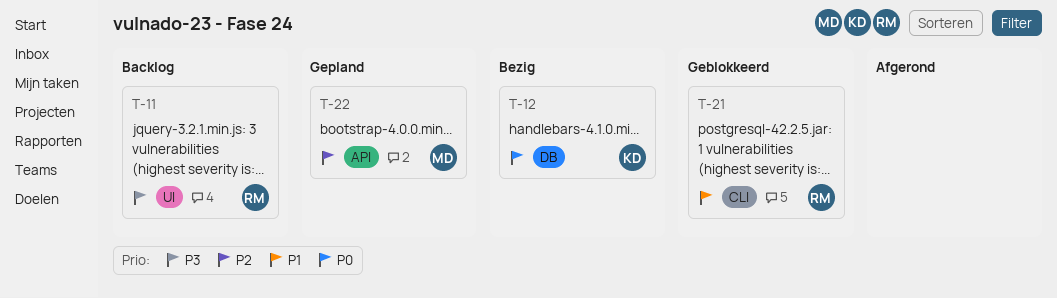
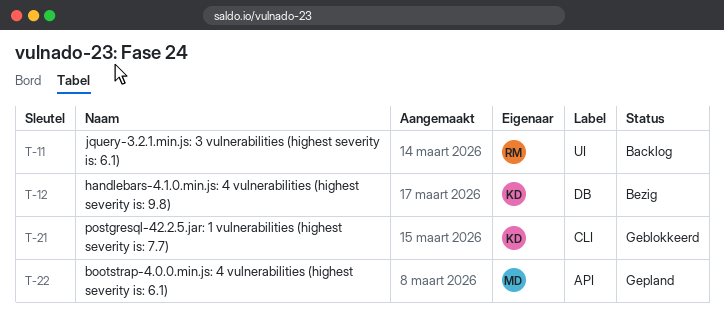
T-21, owner: RM -> KD

